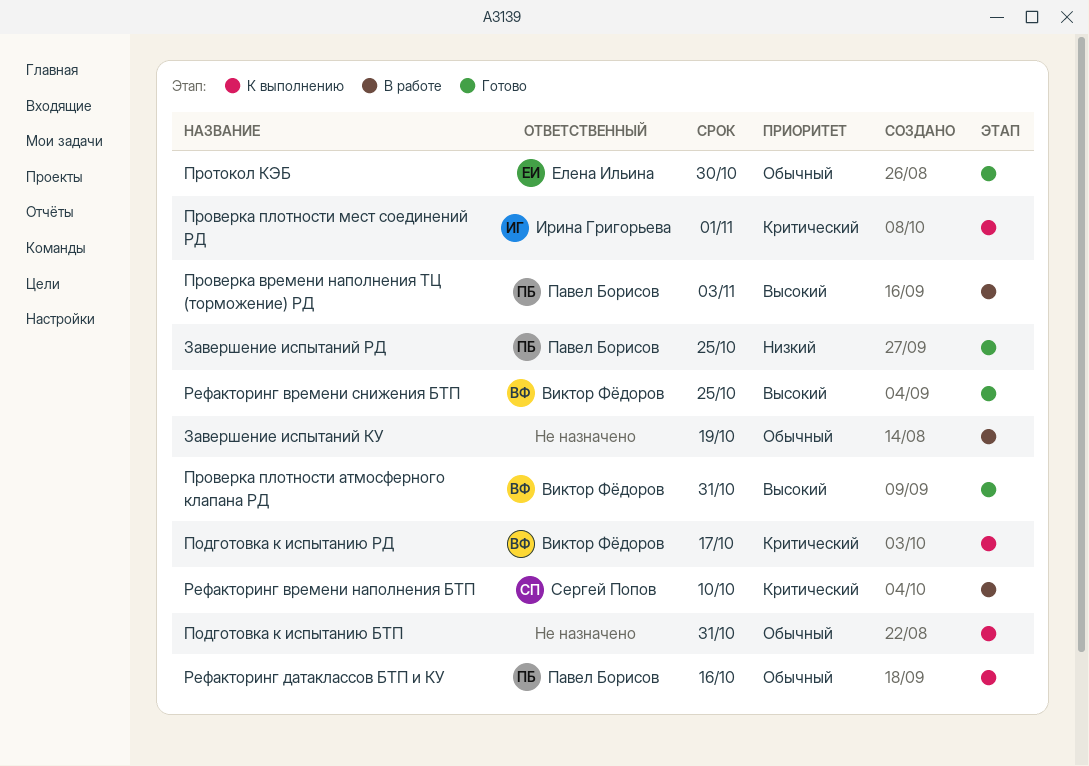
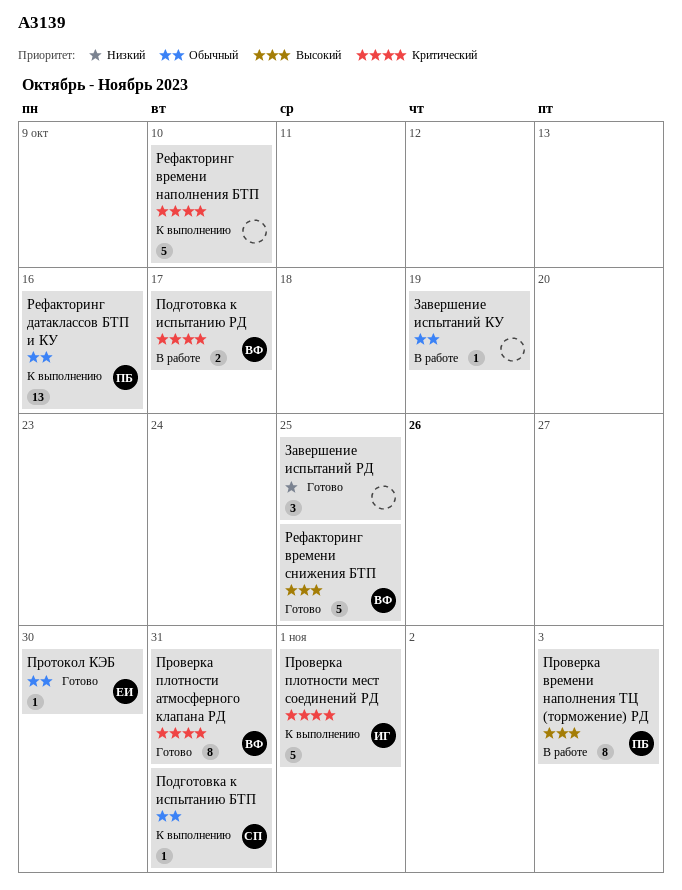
Завершение испытаний РД, owner: Павел Борисов -> none
Подготовка к испытанию БТП, owner: none -> Сергей Попов
Подготовка к испытанию РД, status: К выполнению -> В работе
Проверка плотности атмосферного клапана РД, priority: Высокий -> Критический
Рефакторинг времени наполнения БТП, status: В работе -> К выполнению
Рефакторинг времени наполнения БТП, owner: Сергей Попов -> none

